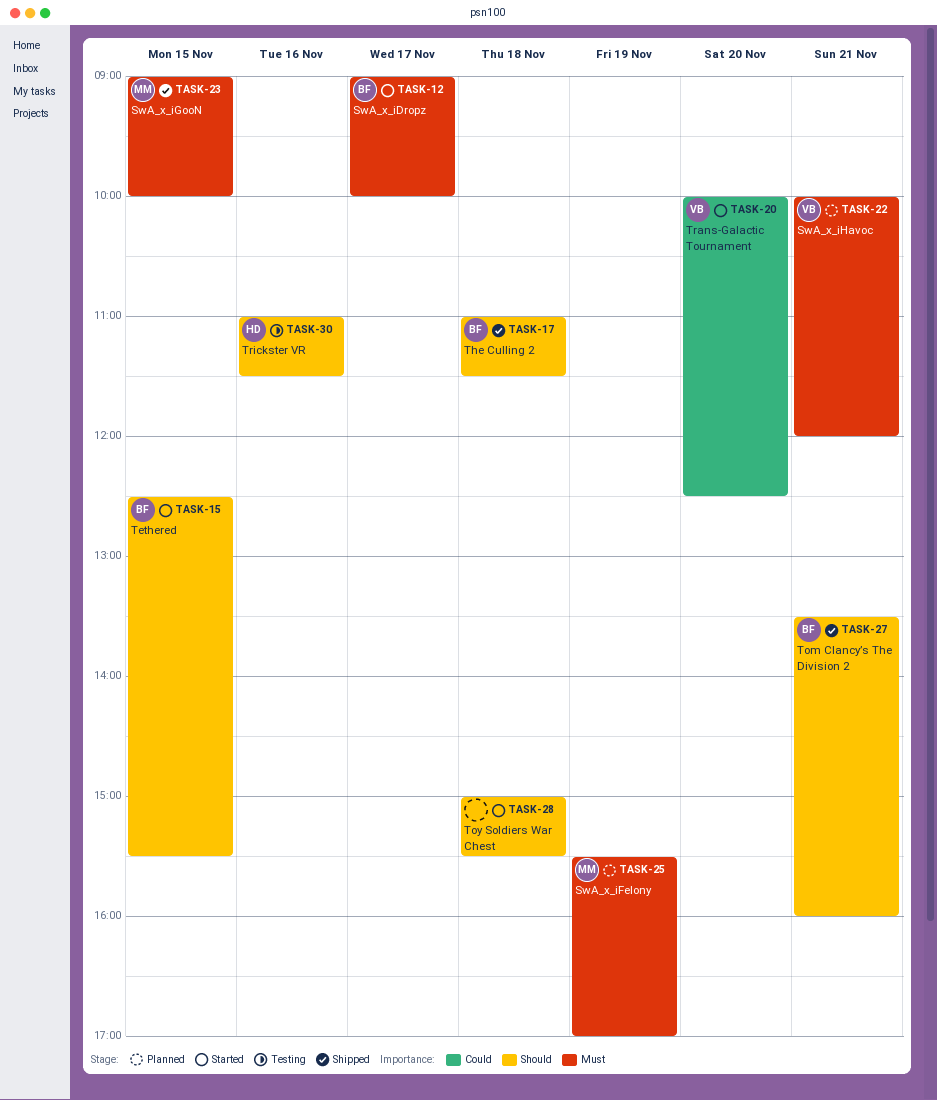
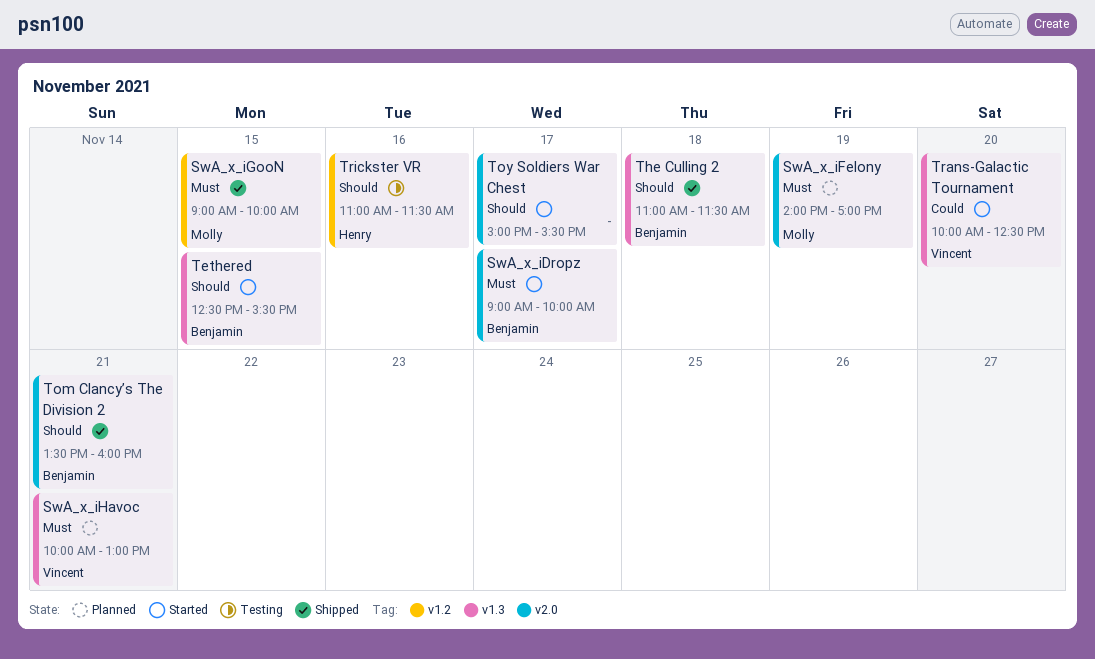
SwA_x_iFelony, begins: 15:30 -> 14:00
SwA_x_iHavoc, ends: 12:00 -> 13:00
Toy Soldiers War Chest, day: Nov 18 -> Nov 17

